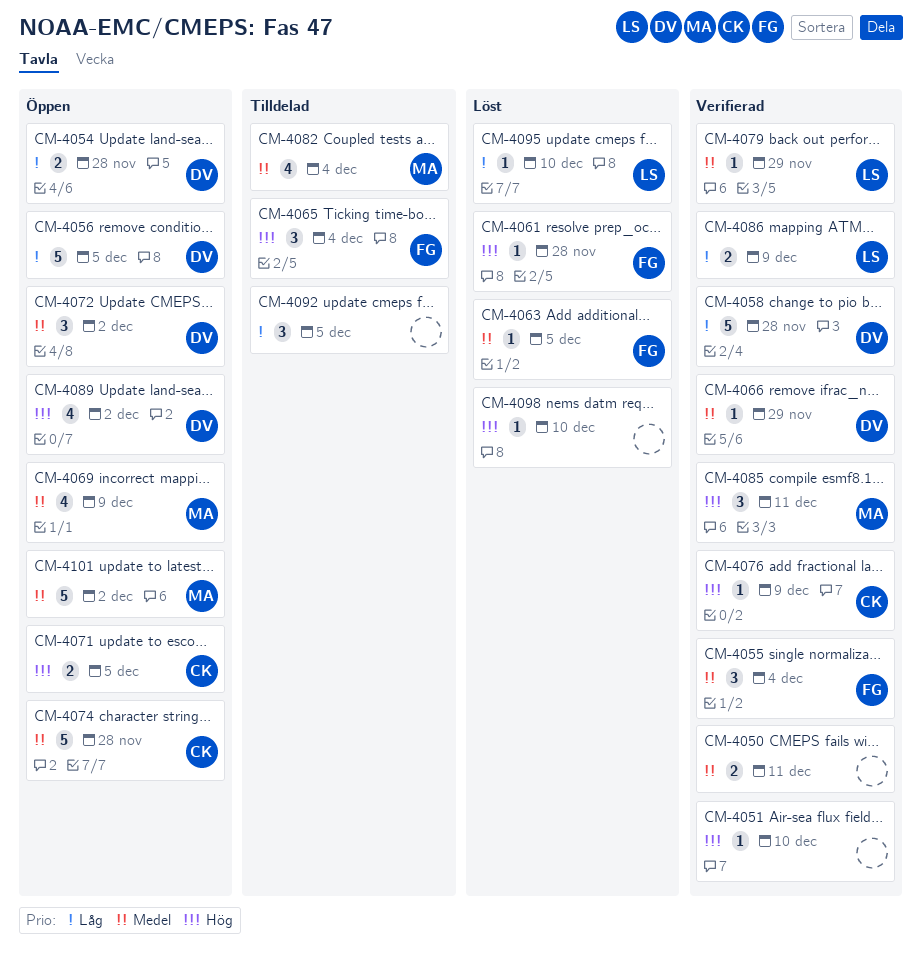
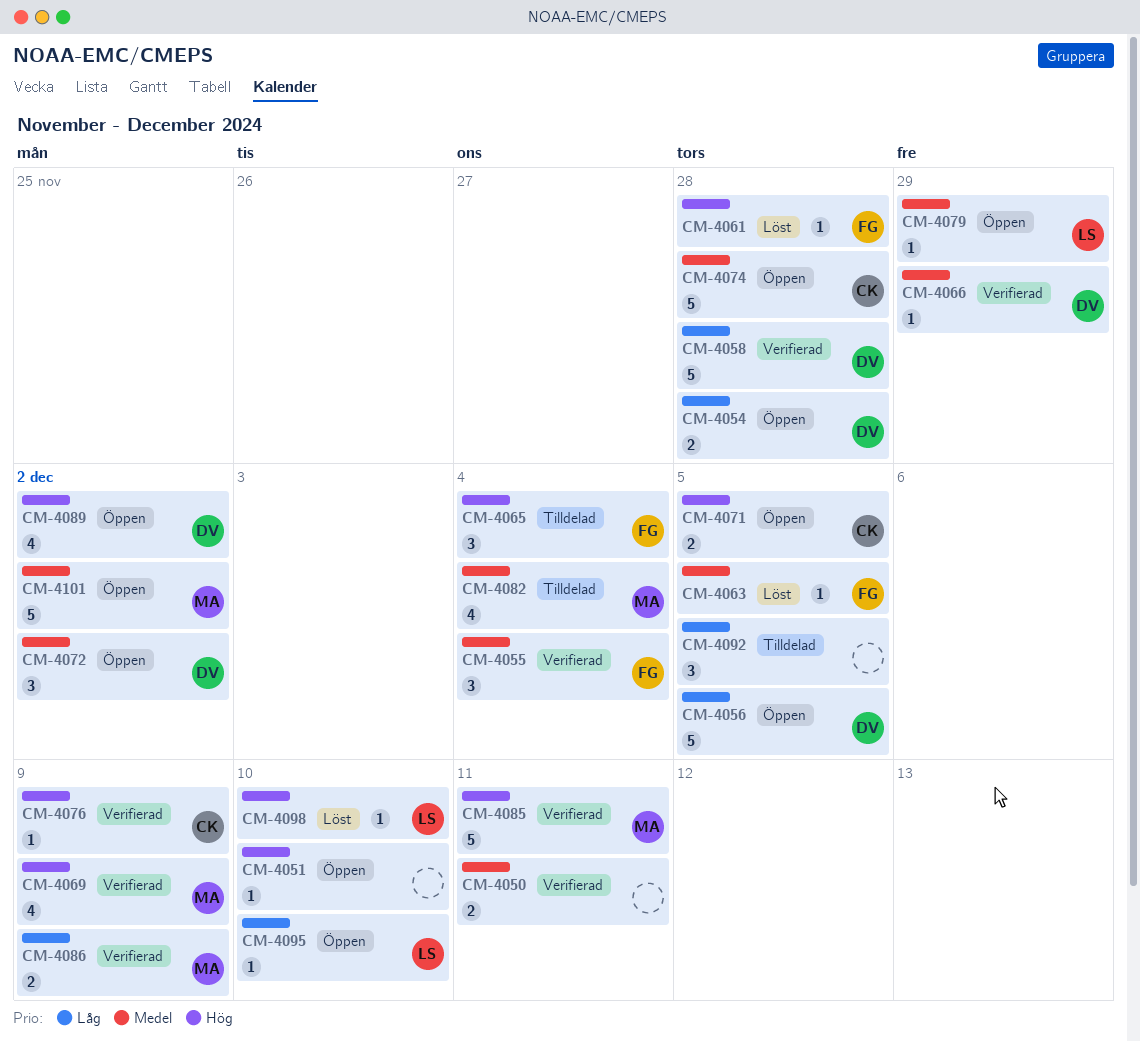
CM-4051, status: Verifierad -> Öppen
CM-4069, status: Öppen -> Verifierad
CM-4069, priority: Medel -> Hög
CM-4079, status: Verifierad -> Öppen
CM-4085, estimate: 3 -> 5
CM-4086, owner: LS -> MA
CM-4095, status: Löst -> Öppen
CM-4098, owner: none -> LS

